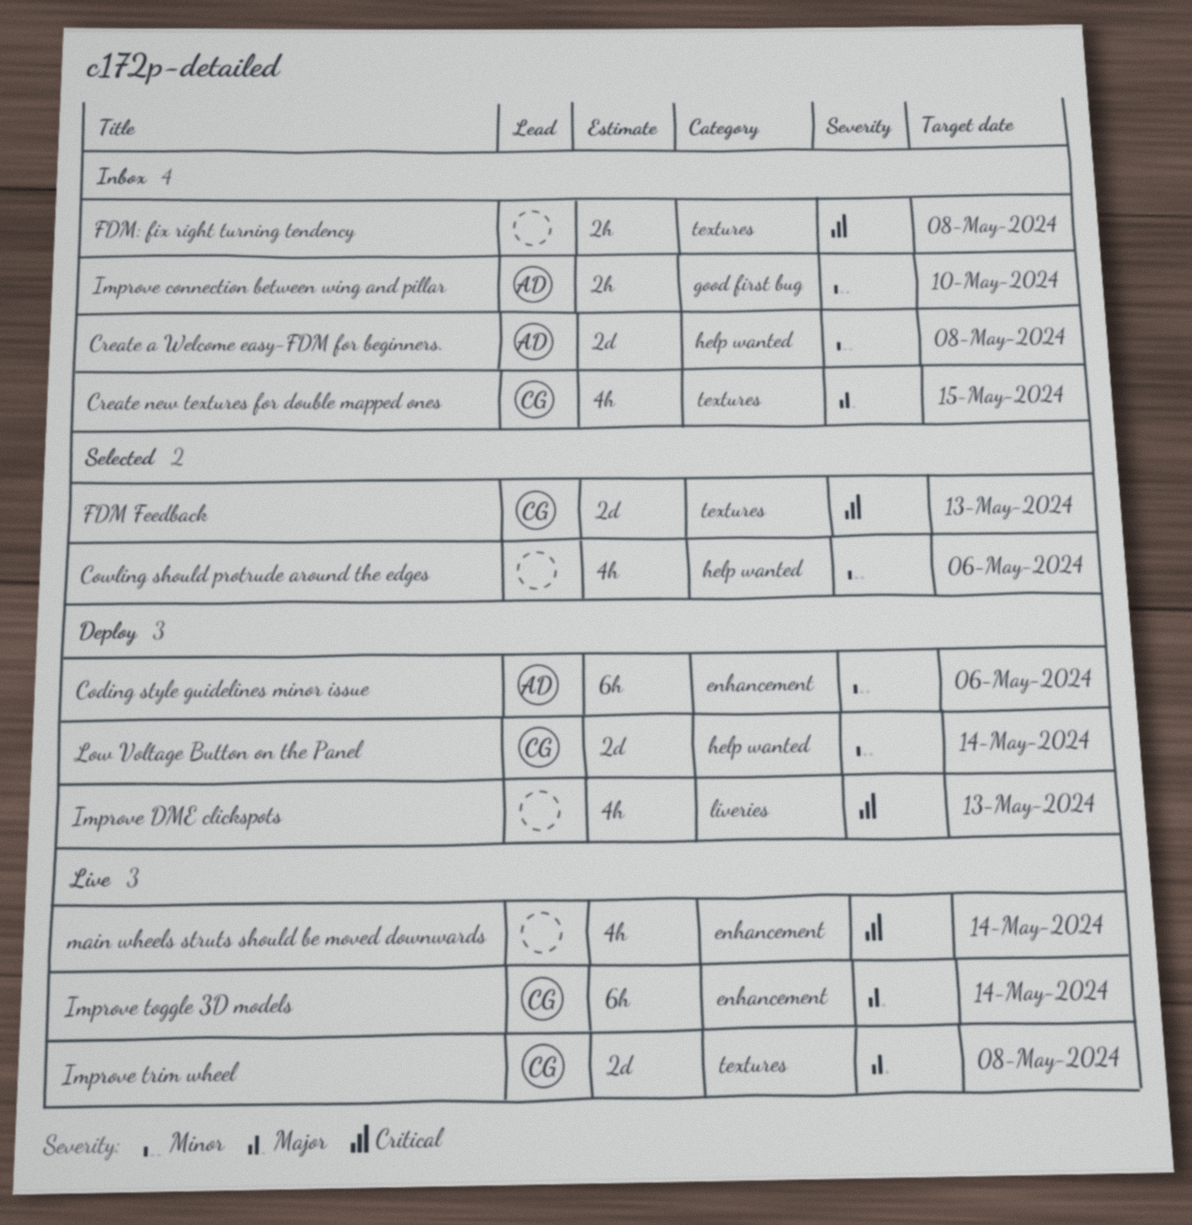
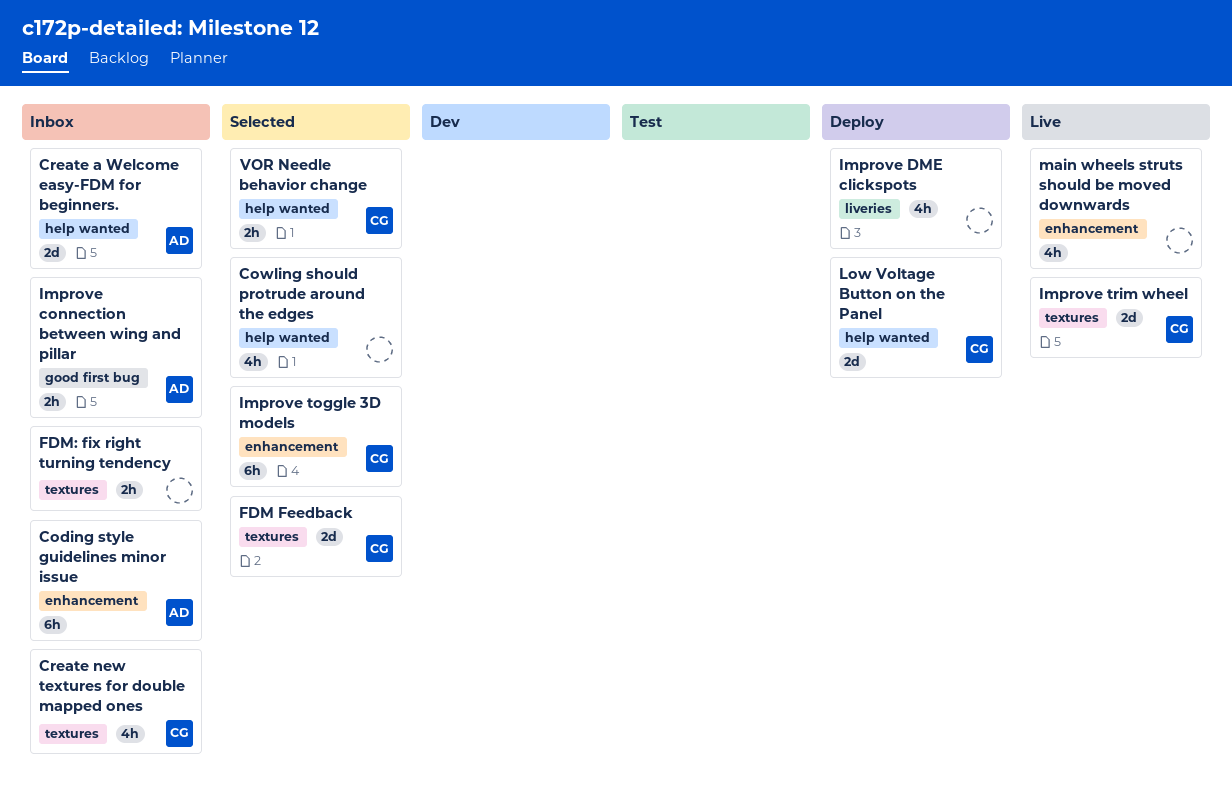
Coding style guidelines minor issue, status: Deploy -> Inbox
Improve toggle 3D models, status: Live -> Selected
VOR Needle behavior change: none -> present

